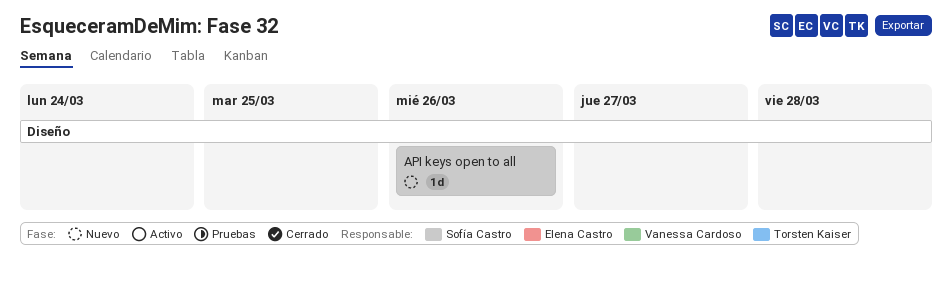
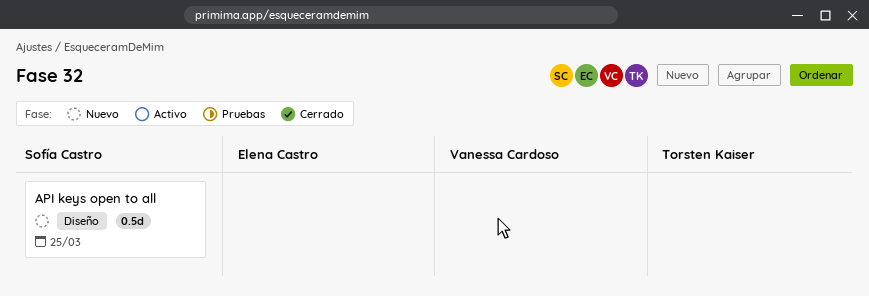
API keys open to all, estimate: 1d -> 0.5d
API keys open to all, due: Mar 26 -> Mar 25

